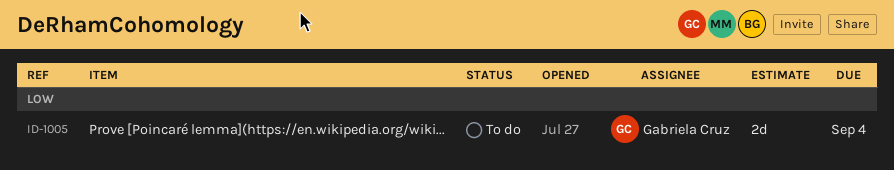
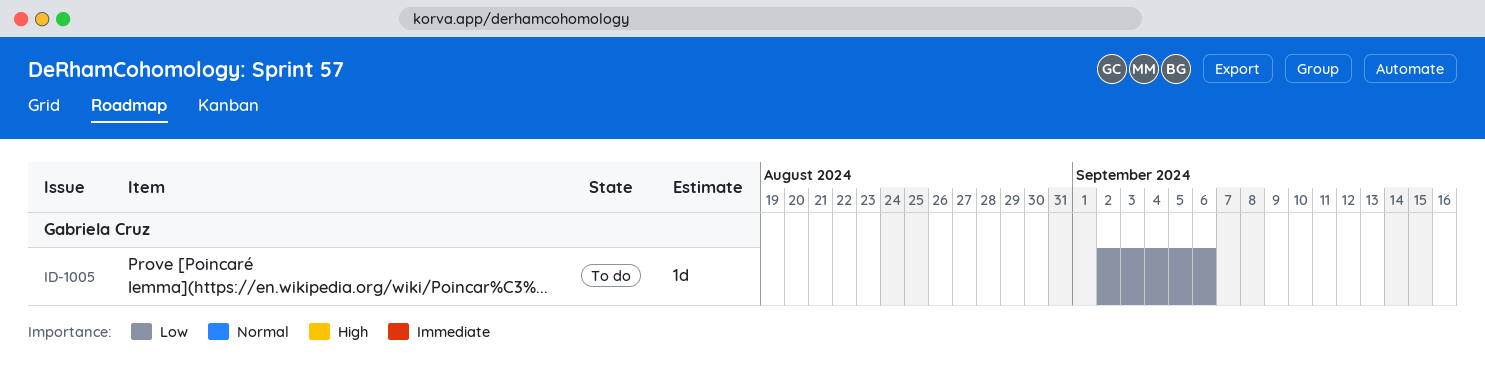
ID-1005, estimate: 2d -> 1d
ID-1005, due: Sep 4 -> Sep 6

